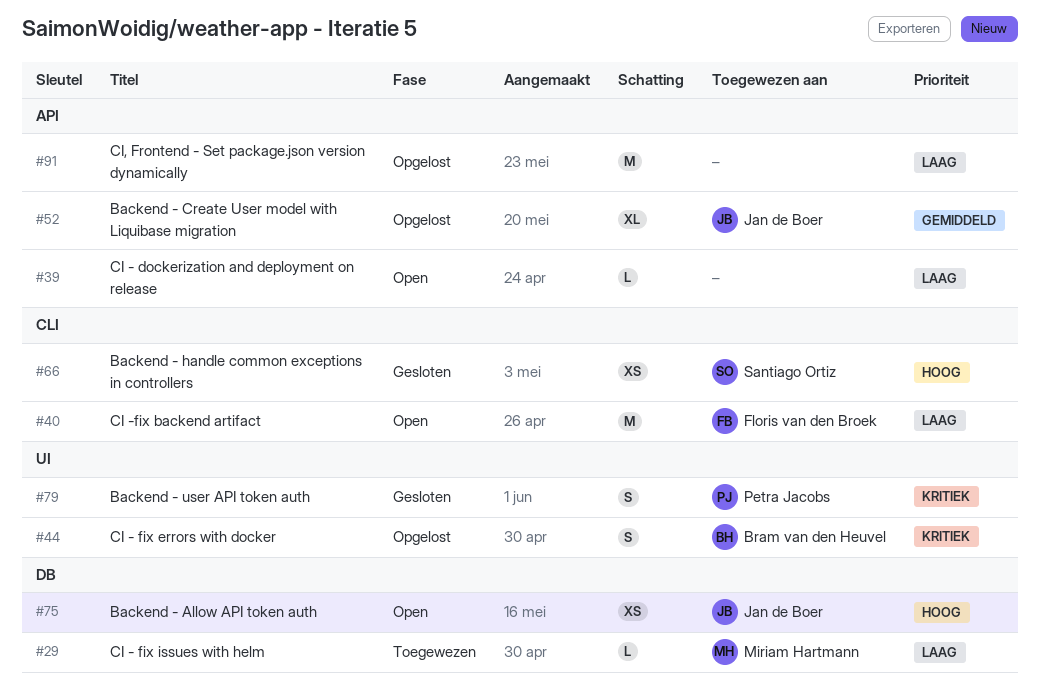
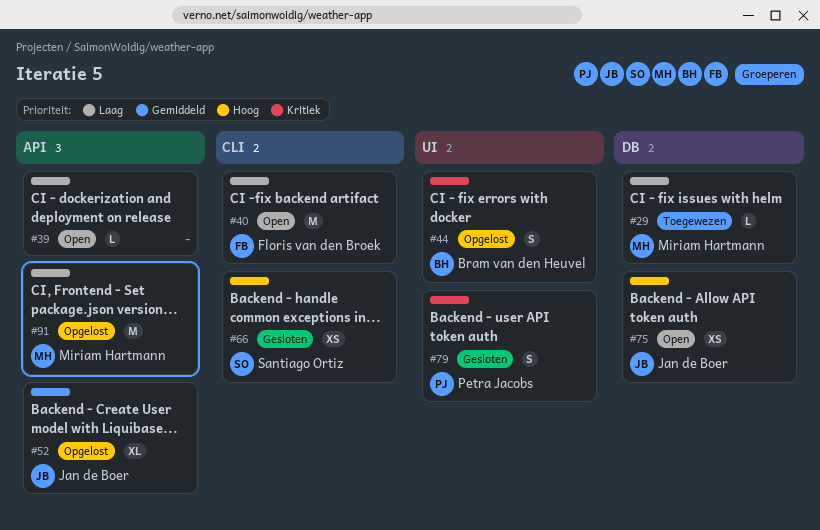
#91, owner: none -> Miriam Hartmann

